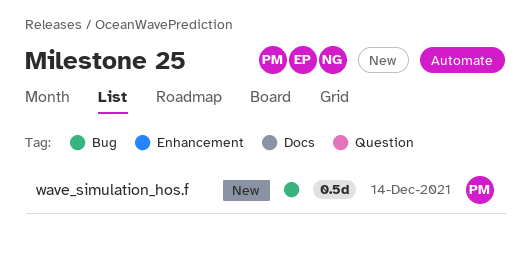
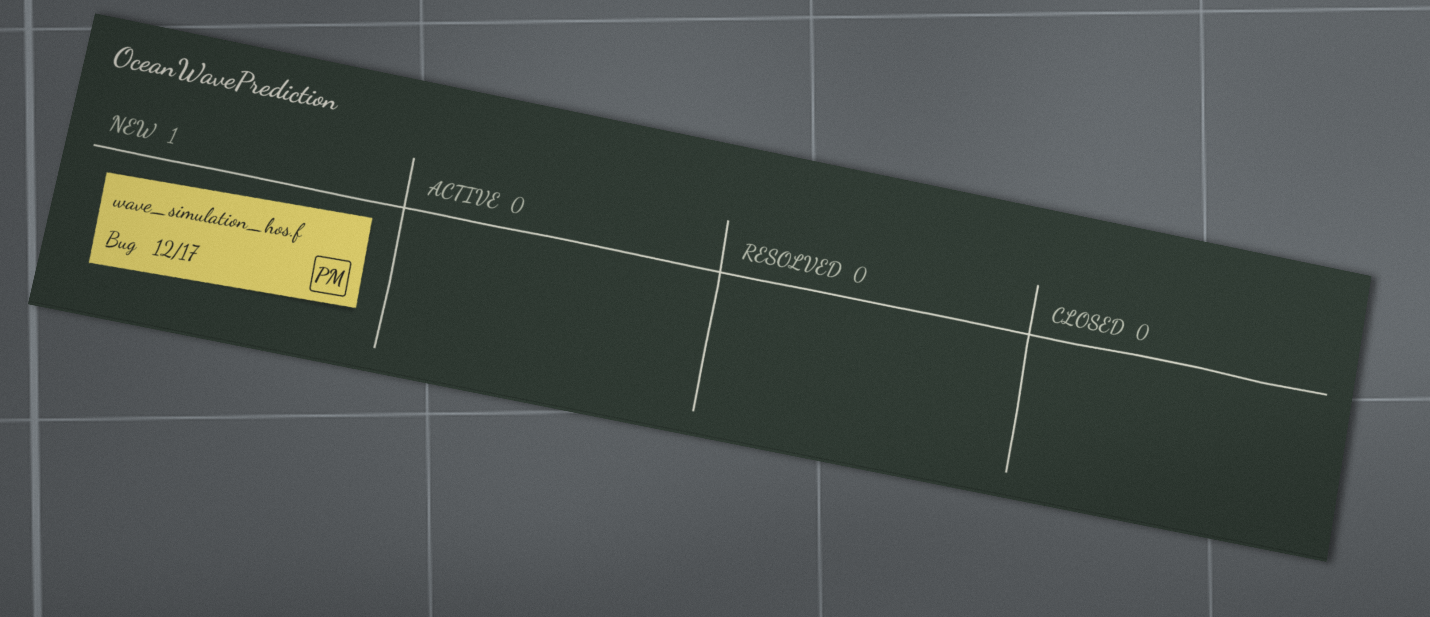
wave_simulation_hos.f, due: Dec 14 -> Dec 17

